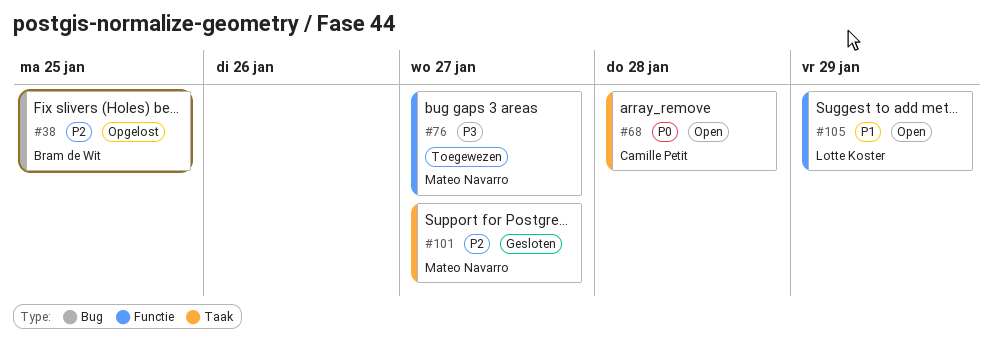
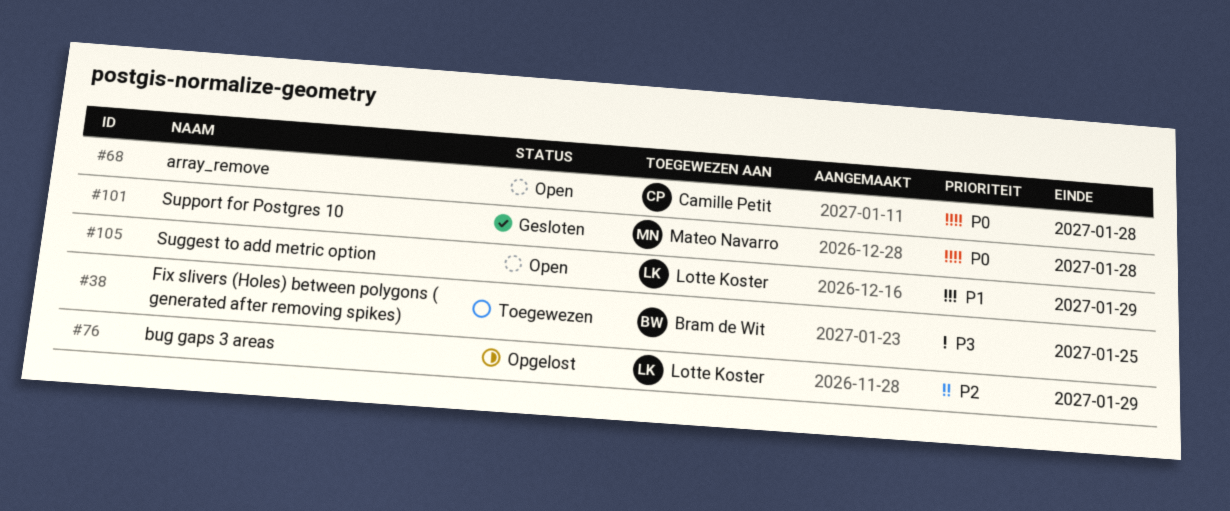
#38, status: Opgelost -> Toegewezen
#38, priority: P2 -> P3
#76, status: Toegewezen -> Opgelost
#76, owner: Mateo Navarro -> Lotte Koster
#76, priority: P3 -> P2
#76, due: Jan 27 -> Jan 29
#101, priority: P2 -> P0
#101, due: Jan 27 -> Jan 28

